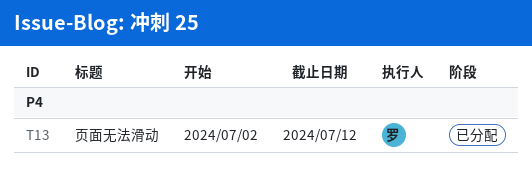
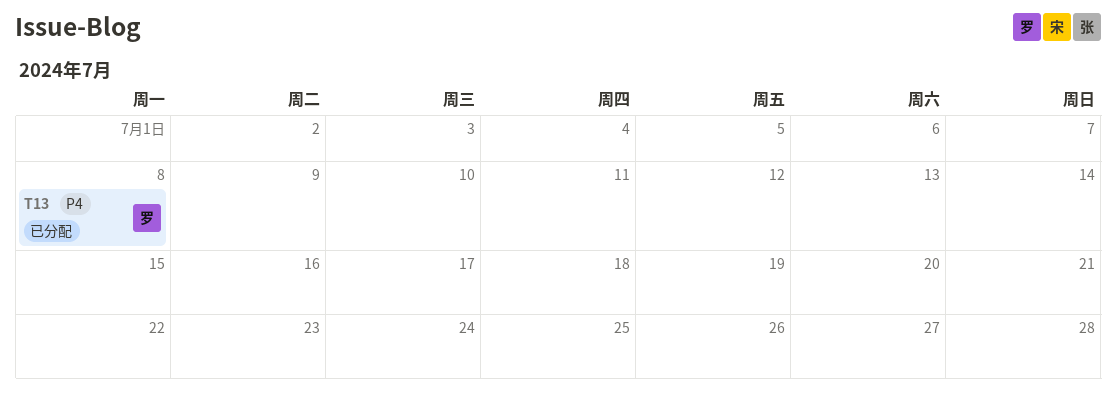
T13, due: Jul 12 -> Jul 8

